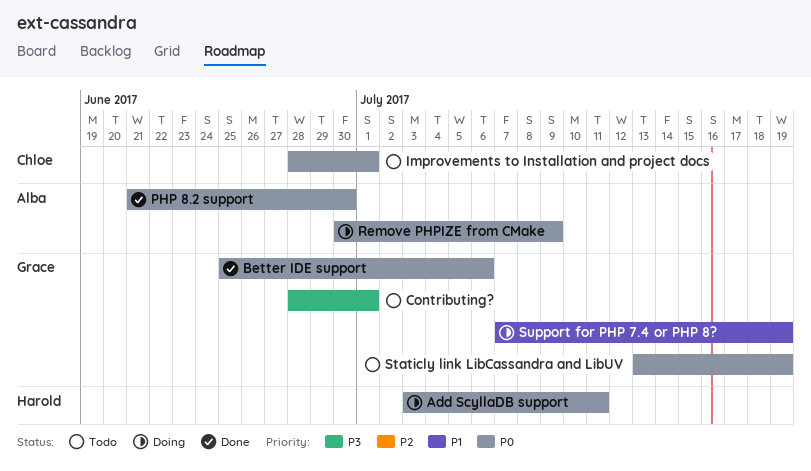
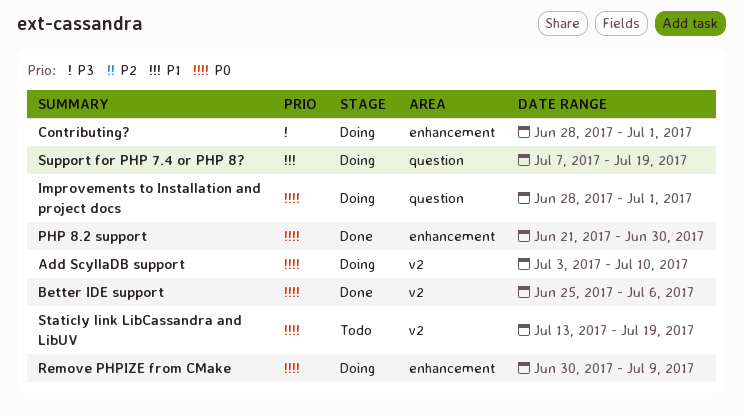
Add ScyllaDB support, due: Jul 11 -> Jul 10
Contributing?, status: Todo -> Doing
Improvements to Installation and project docs, status: Todo -> Doing

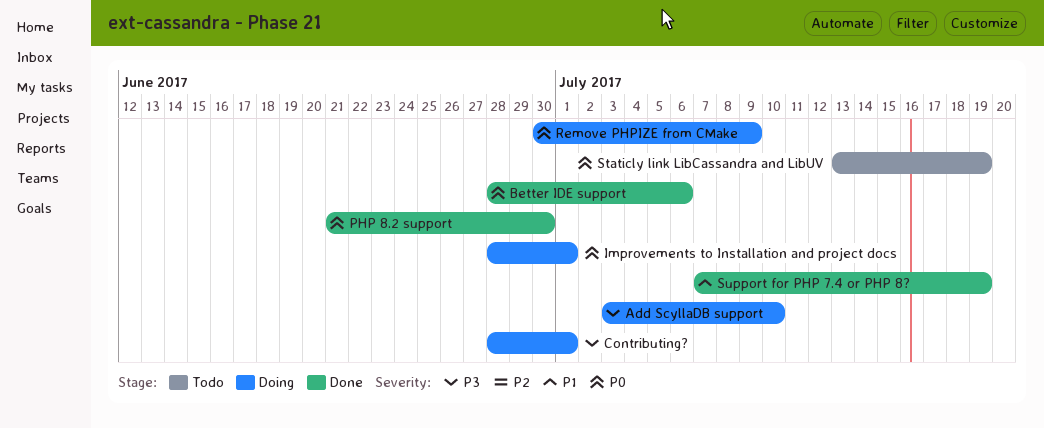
Add ScyllaDB support, priority: P0 -> P3
Better IDE support, start: Jun 25 -> Jun 28
Support for PHP 7.4 or PHP 8?, status: Doing -> Done

